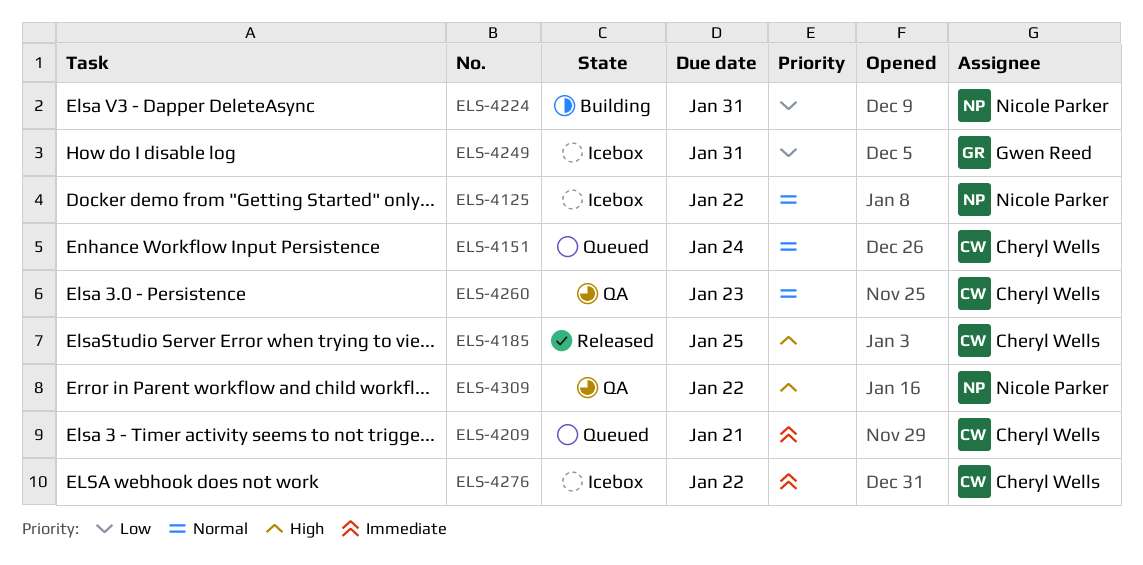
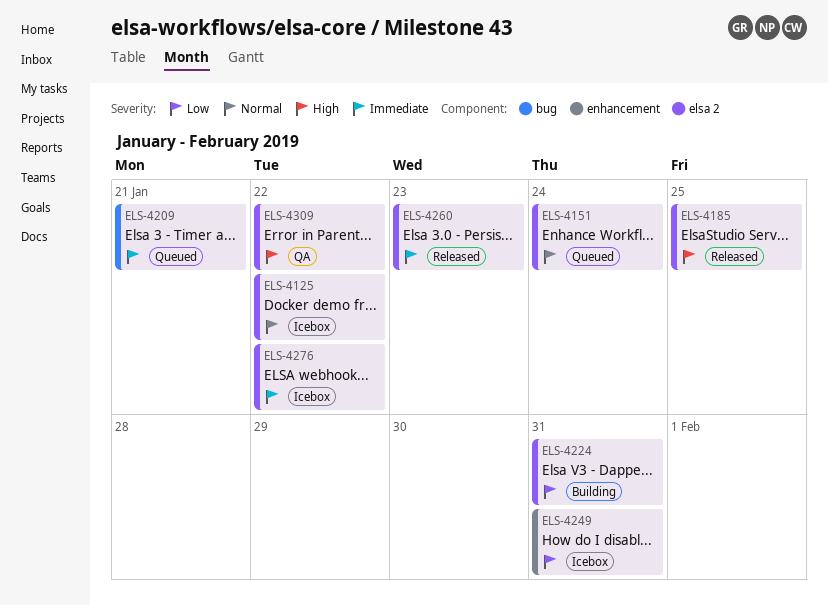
ELS-4260, status: QA -> Released
ELS-4260, priority: Normal -> Immediate

